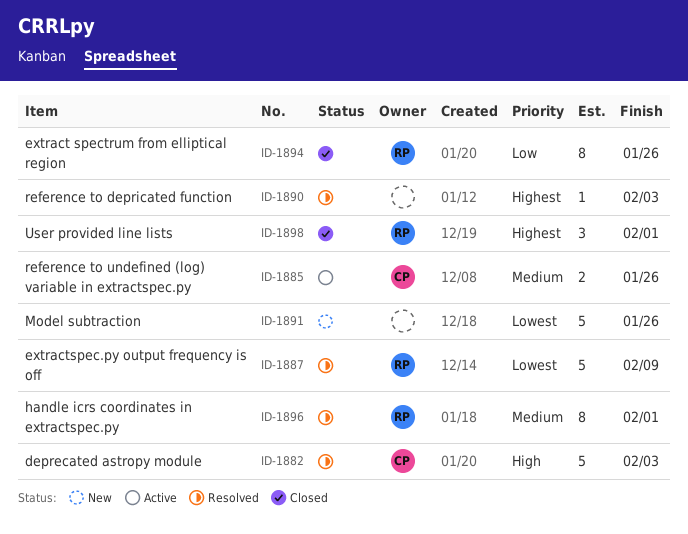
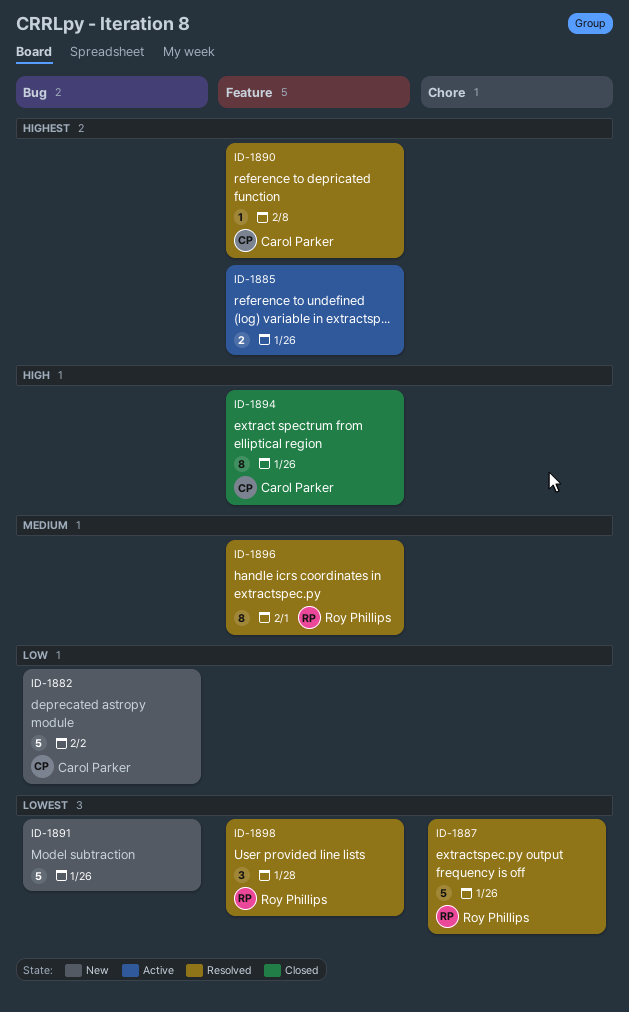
ID-1882, status: Resolved -> New
ID-1882, priority: High -> Low
ID-1882, due: Feb 3 -> Feb 2
ID-1885, owner: Carol Parker -> none
ID-1885, priority: Medium -> Highest
ID-1887, due: Feb 9 -> Jan 26
ID-1890, owner: none -> Carol Parker
ID-1890, due: Feb 3 -> Feb 8
ID-1894, owner: Roy Phillips -> Carol Parker
ID-1894, priority: Low -> High
ID-1898, status: Closed -> Resolved
ID-1898, priority: Highest -> Lowest
ID-1898, due: Feb 1 -> Jan 28

